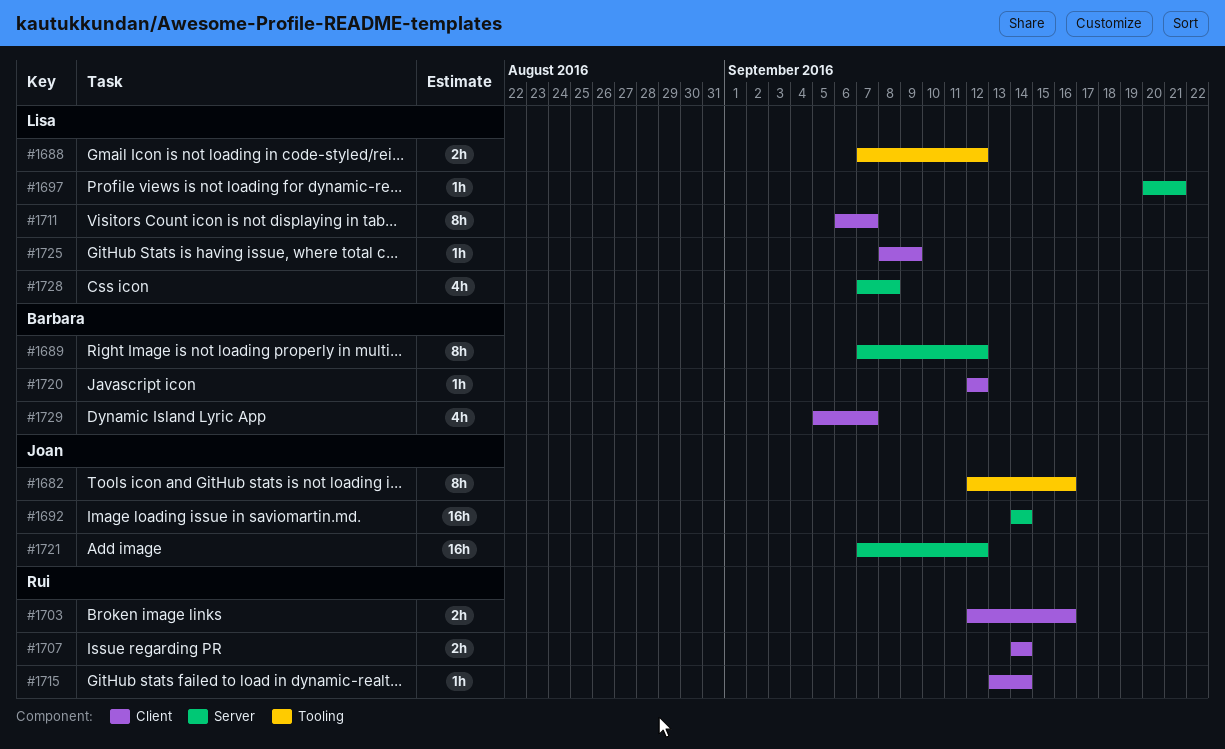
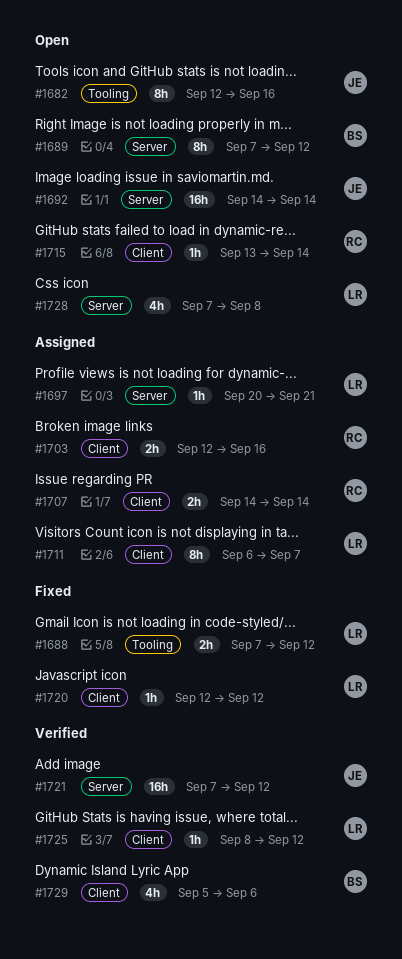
#1720, owner: Barbara -> Lisa
#1725, due: Sep 9 -> Sep 12
#1729, due: Sep 7 -> Sep 6

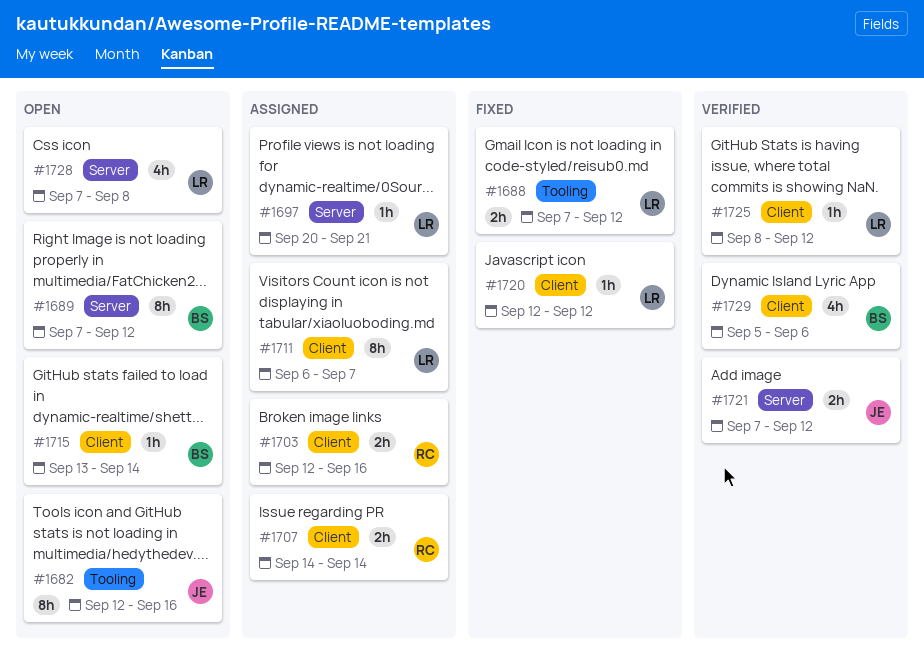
#1692: present -> none
#1715, owner: RC -> BS
#1721, estimate: 16h -> 2h

